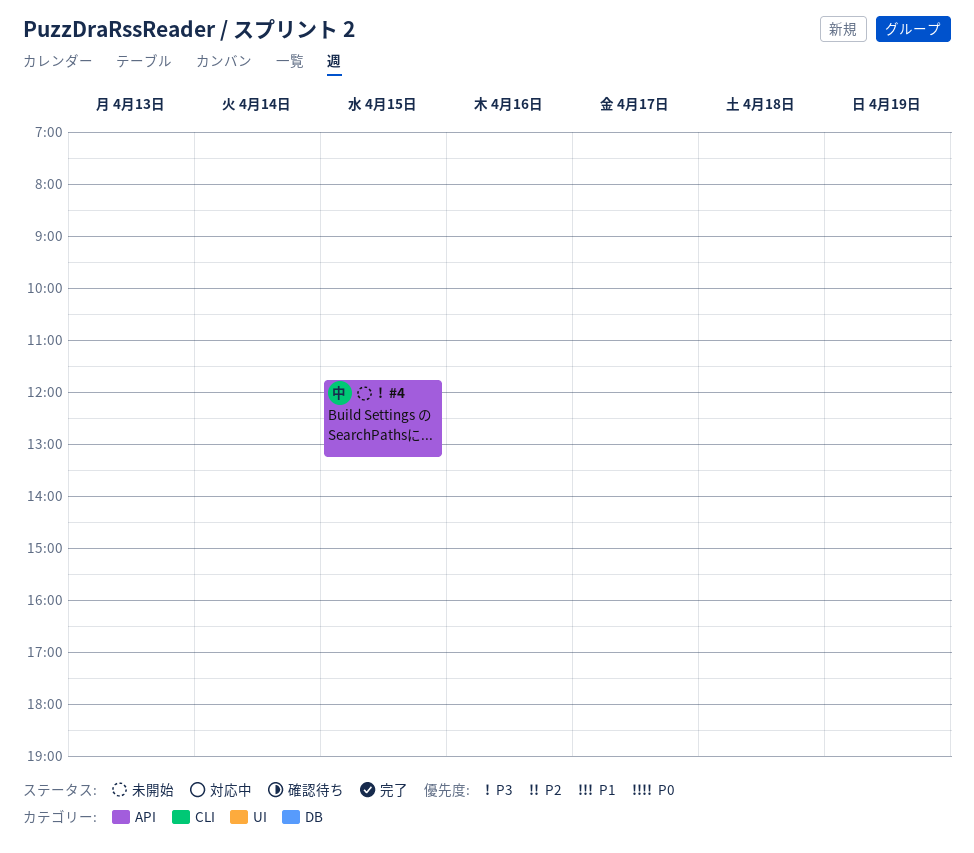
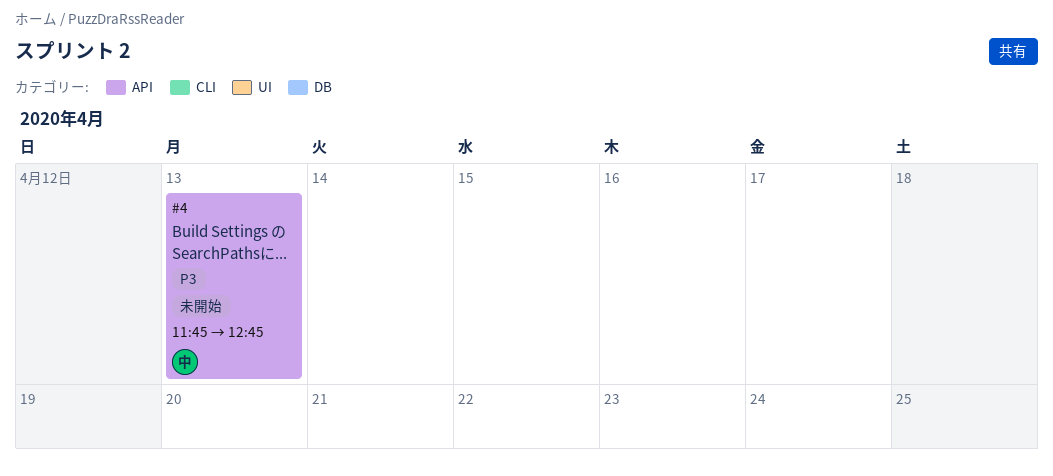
#4, day: Apr 15 -> Apr 13
#4, ends: 13:15 -> 12:45

